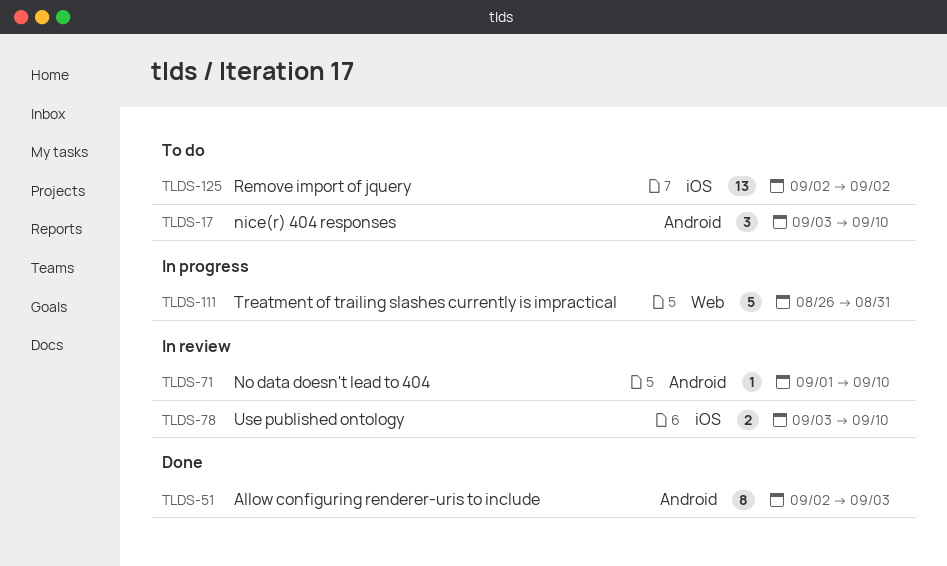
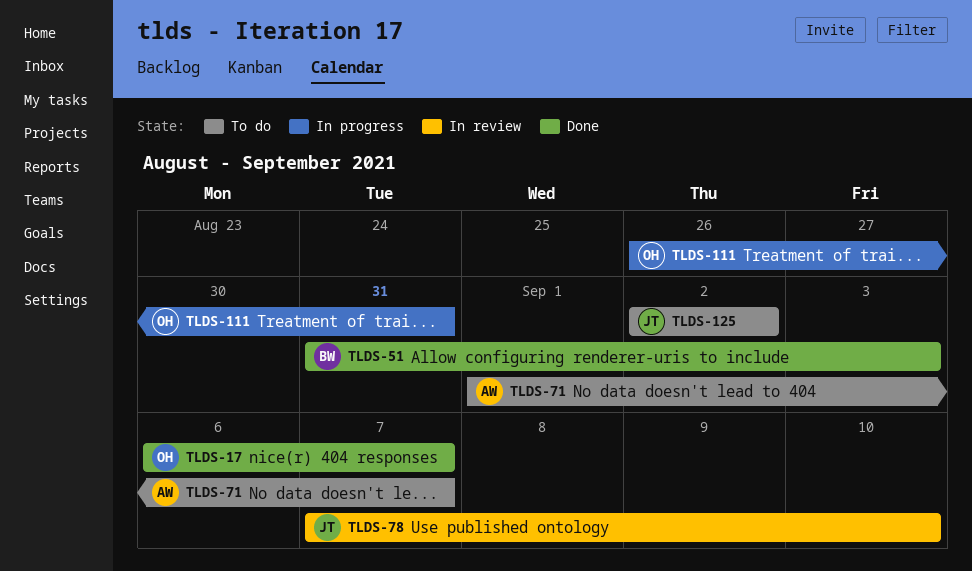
TLDS-17, status: To do -> Done
TLDS-17, start: Sep 3 -> Sep 6
TLDS-17, due: Sep 10 -> Sep 7
TLDS-51, start: Sep 2 -> Aug 31
TLDS-71, status: In review -> To do
TLDS-71, due: Sep 10 -> Sep 7
TLDS-78, start: Sep 3 -> Sep 7

